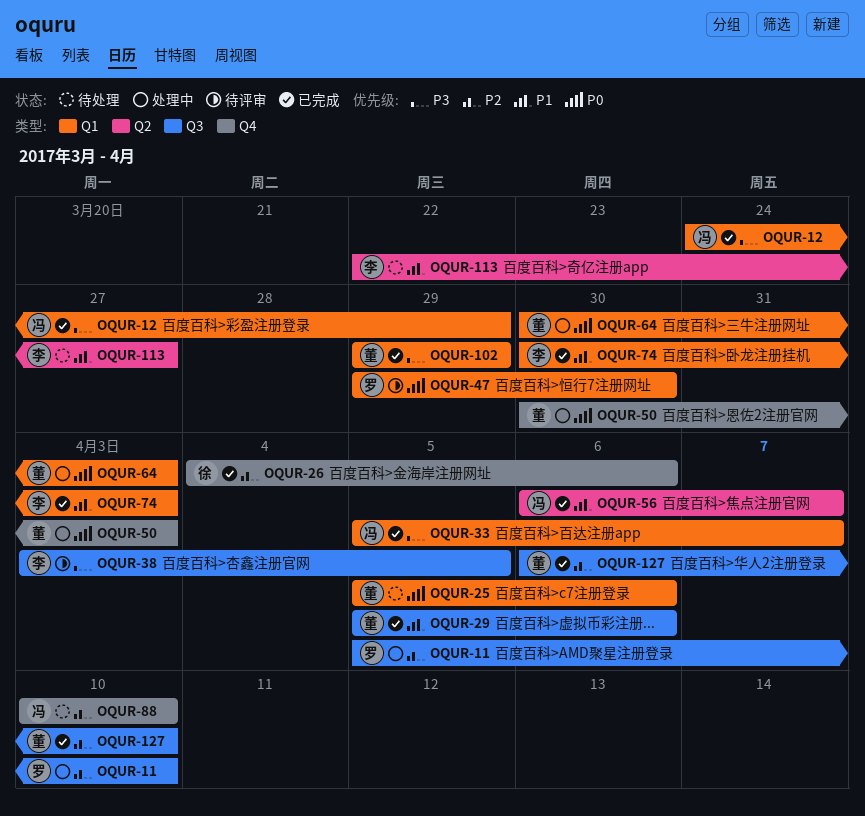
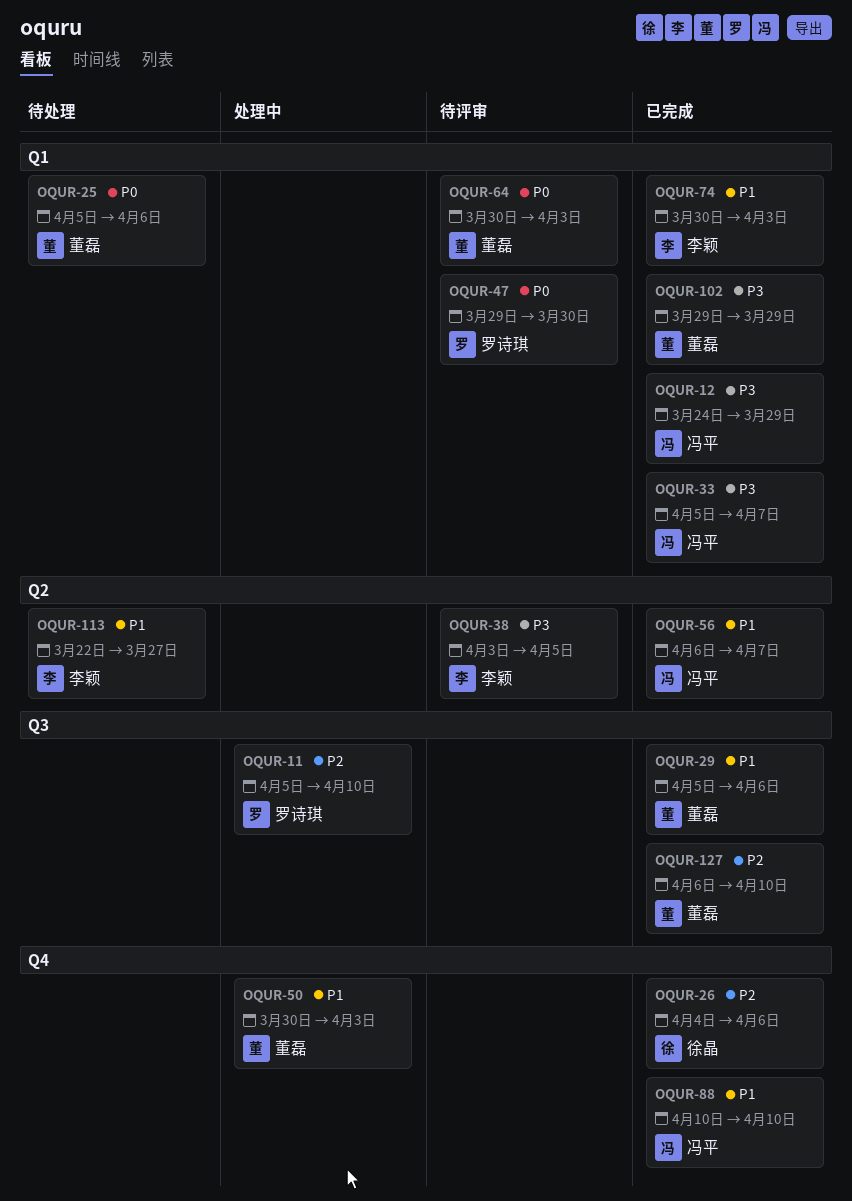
OQUR-38, label: Q3 -> Q2
OQUR-50, priority: P0 -> P1
OQUR-64, status: 处理中 -> 待评审
OQUR-88, status: 待处理 -> 已完成
OQUR-88, priority: P2 -> P1

